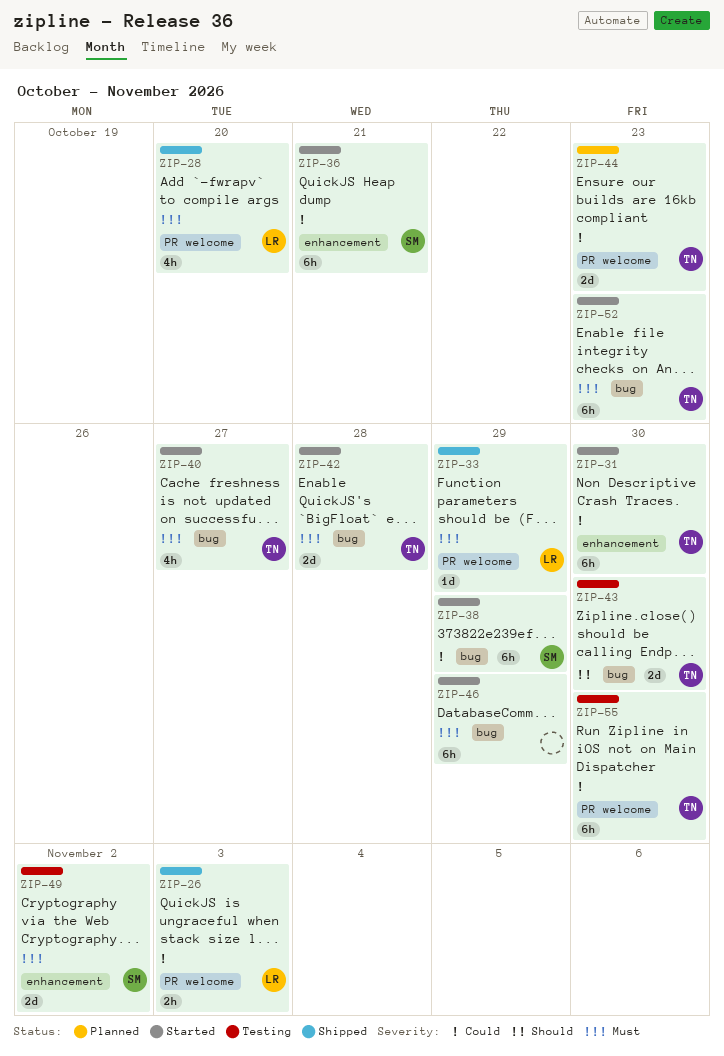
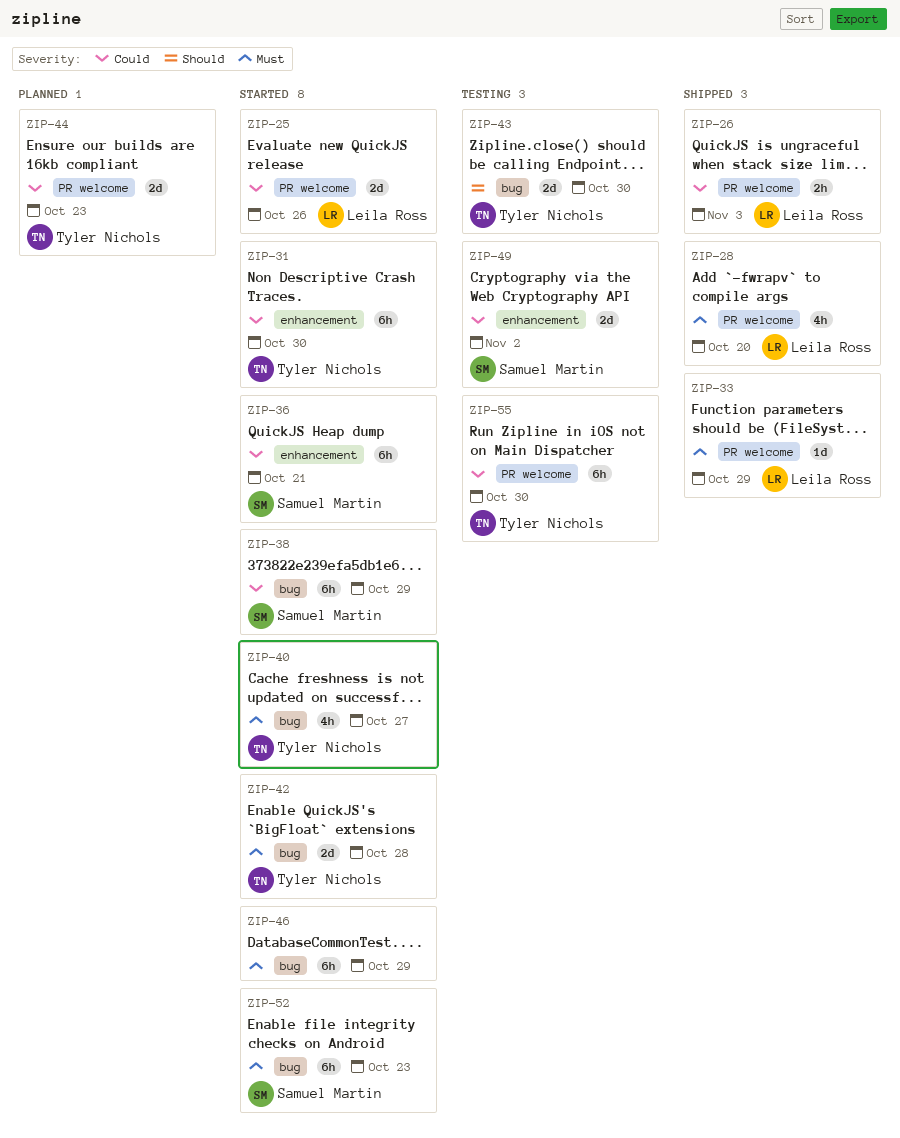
ZIP-25: none -> present
ZIP-49, priority: Must -> Could
ZIP-52, owner: Tyler Nichols -> Samuel Martin

